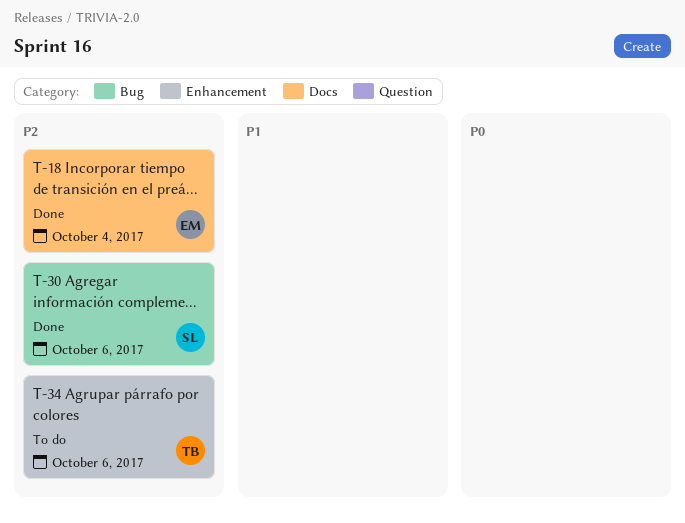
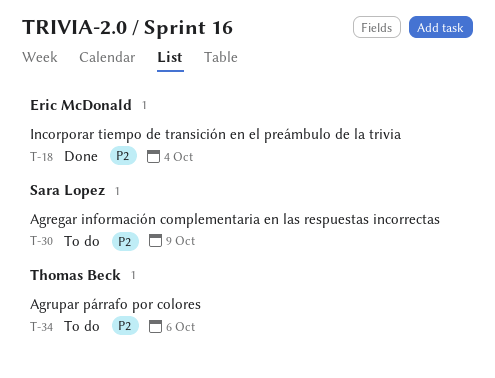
T-30, status: Done -> To do
T-30, due: Oct 6 -> Oct 9

